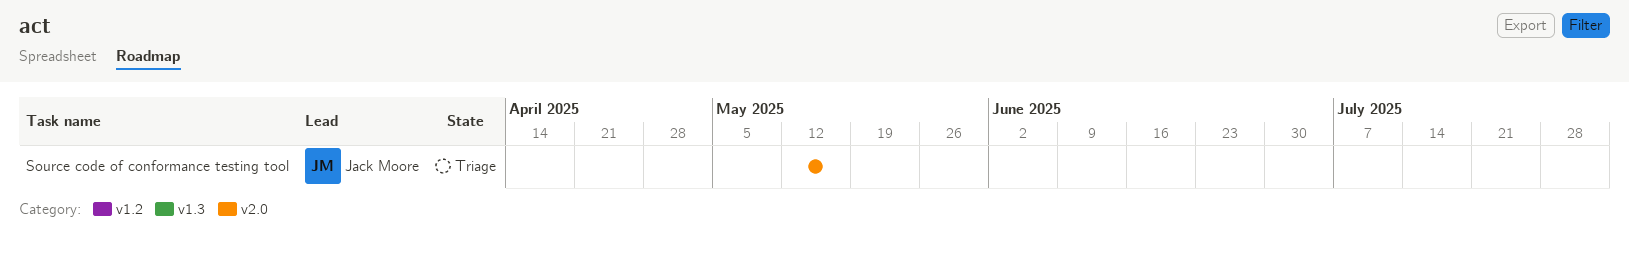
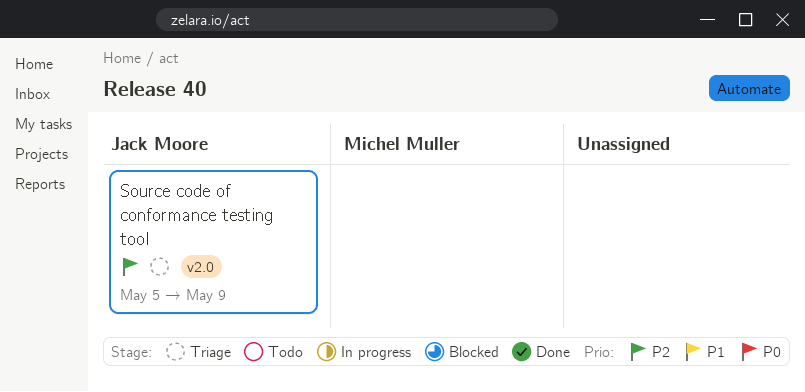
Source code of conformance testing tool, start: May 12 -> May 5
Source code of conformance testing tool, due: May 16 -> May 9

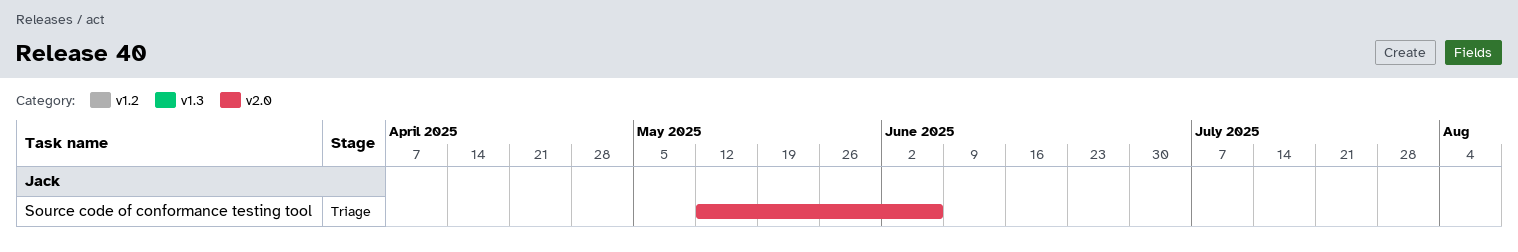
Source code of conformance testing tool, start: May 5 -> May 12
Source code of conformance testing tool, due: May 9 -> Jun 6

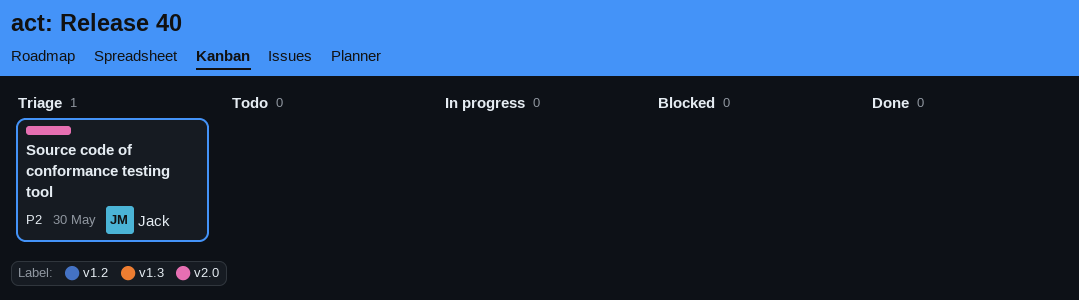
Source code of conformance testing tool, due: Jun 6 -> May 30

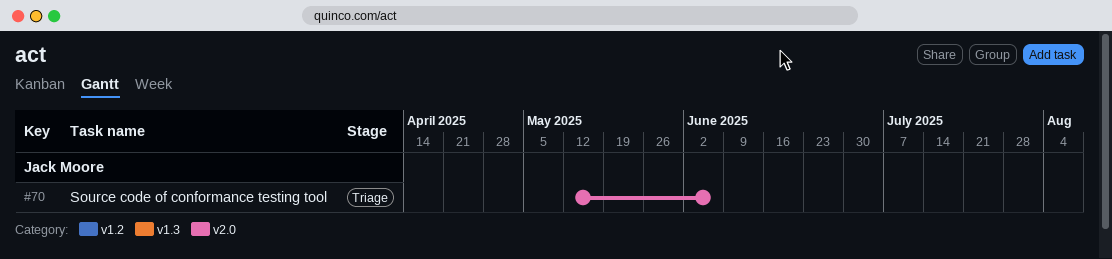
Source code of conformance testing tool, due: May 30 -> Jun 6

